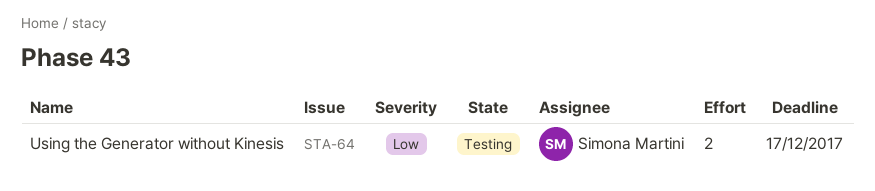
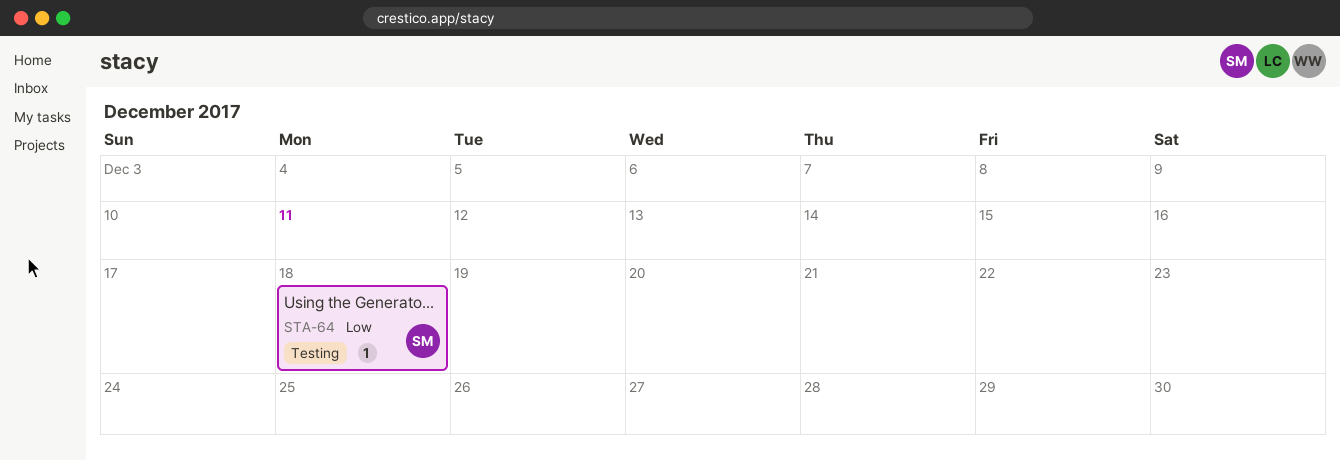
STA-64, estimate: 2 -> 1
STA-64, due: Dec 17 -> Dec 18

